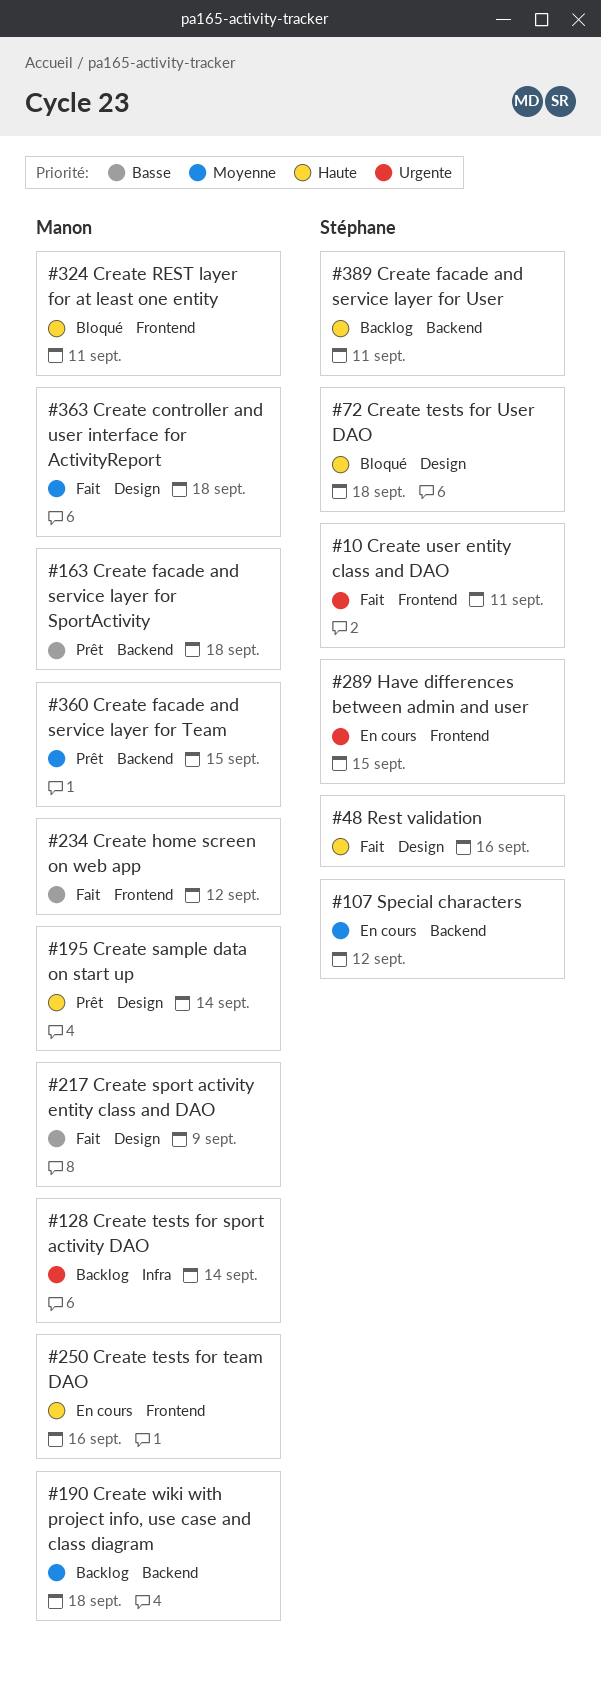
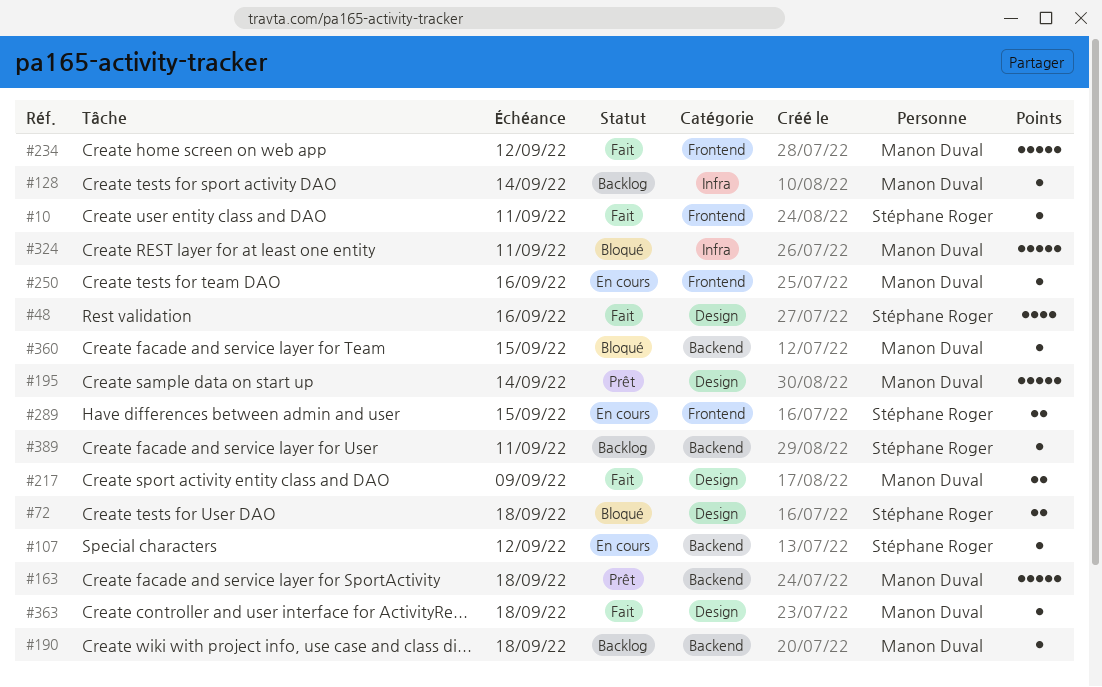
#324, label: Frontend -> Infra
#360, status: Prêt -> Bloqué

